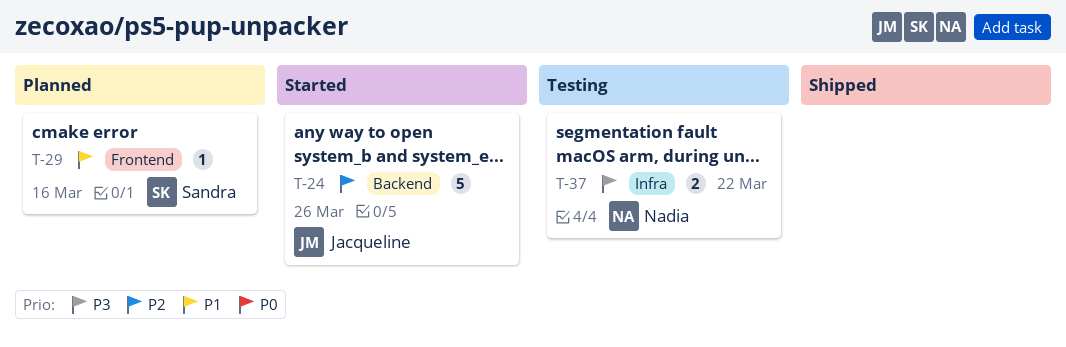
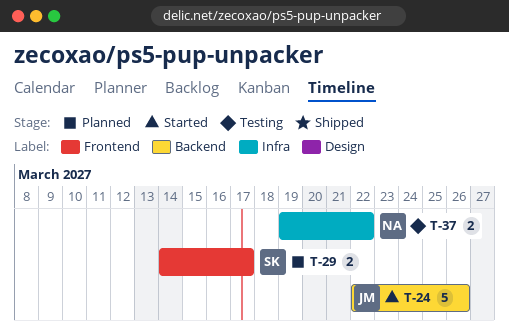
T-29, estimate: 1 -> 2
T-29, due: Mar 16 -> Mar 17

